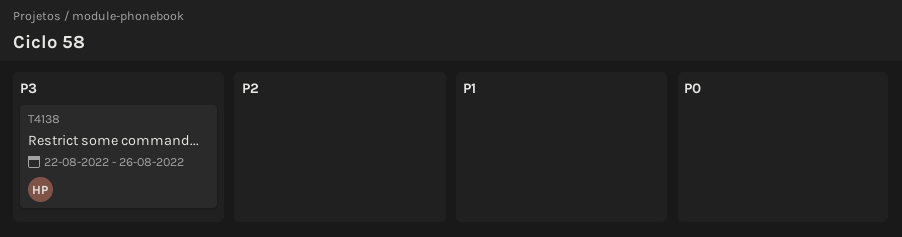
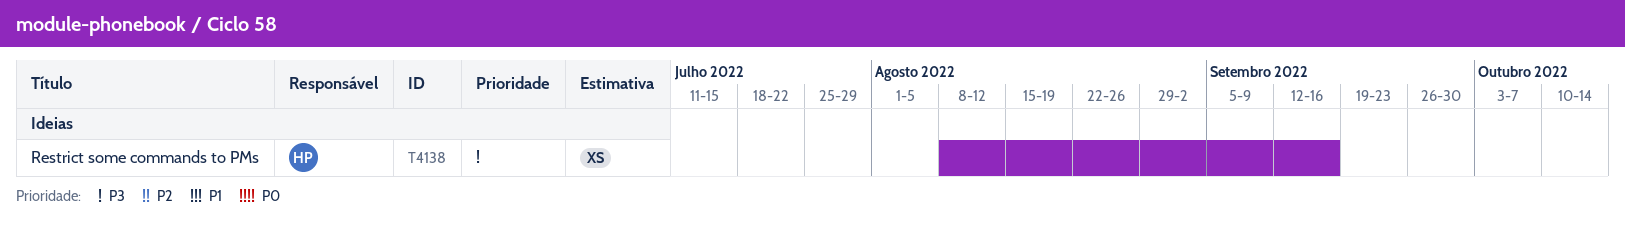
T4138, start: Aug 22 -> Aug 8
T4138, due: Aug 26 -> Sep 16

